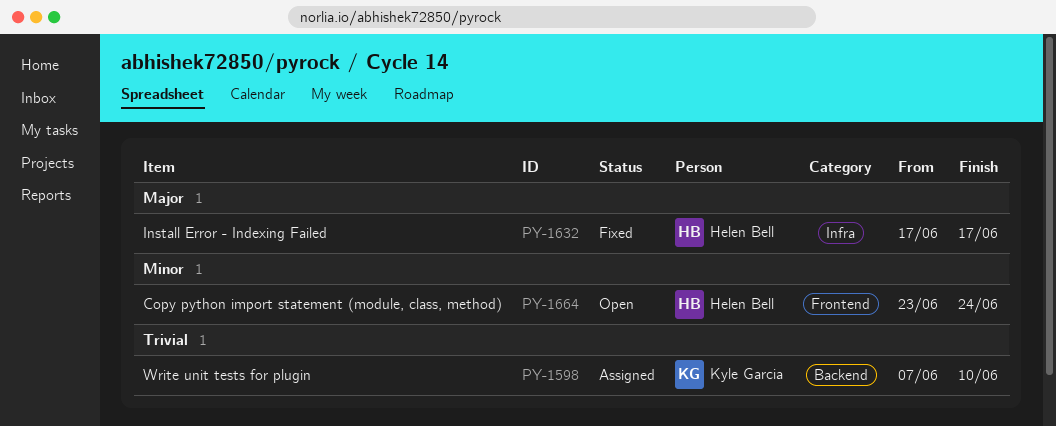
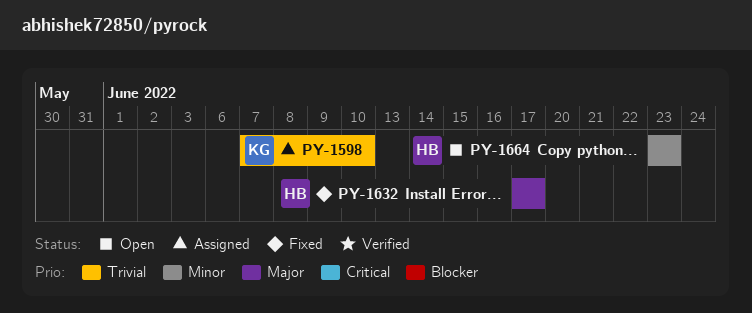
PY-1664, due: Jun 24 -> Jun 23

